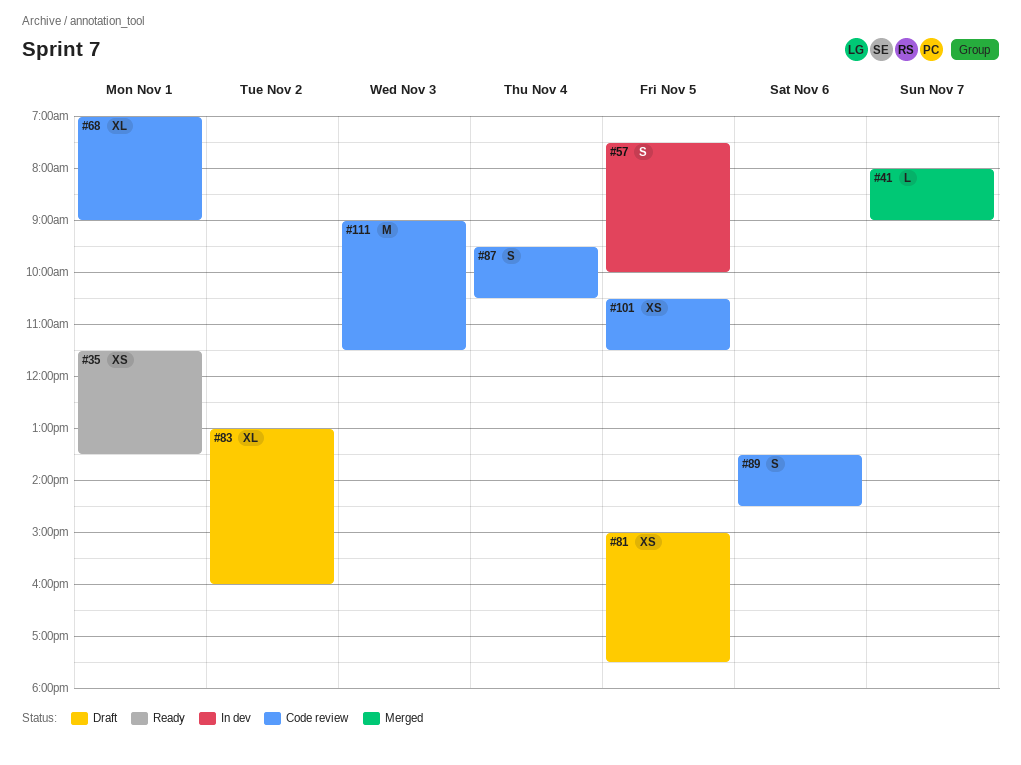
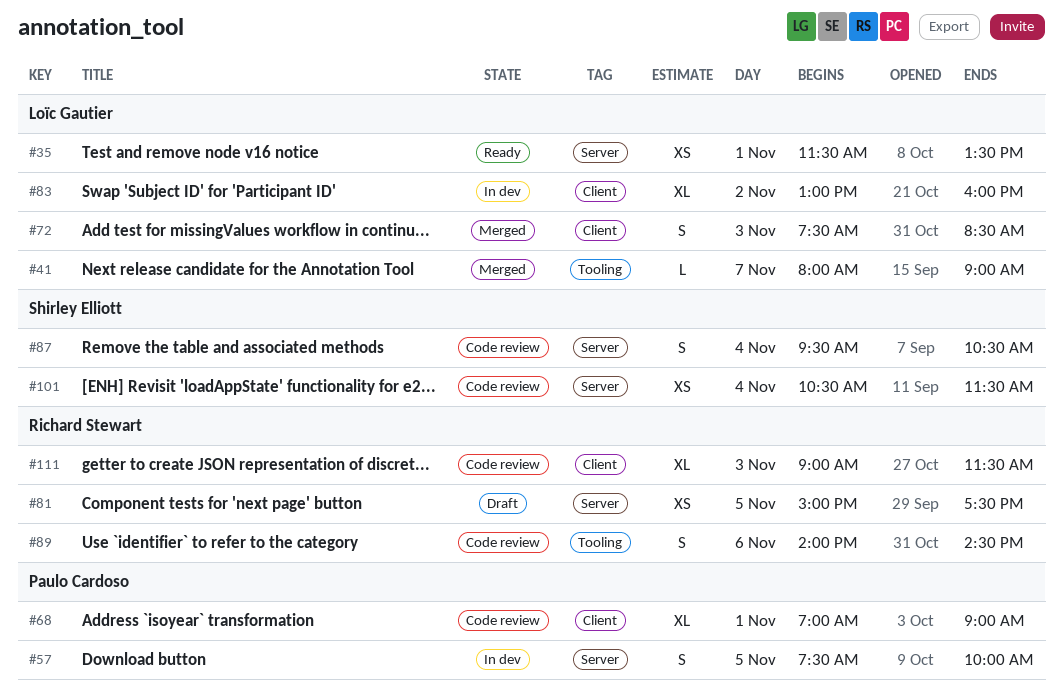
#72: none -> present
#83, status: Draft -> In dev
#89, begins: 13:30 -> 14:00
#101, day: Nov 5 -> Nov 4
#111, estimate: M -> XL

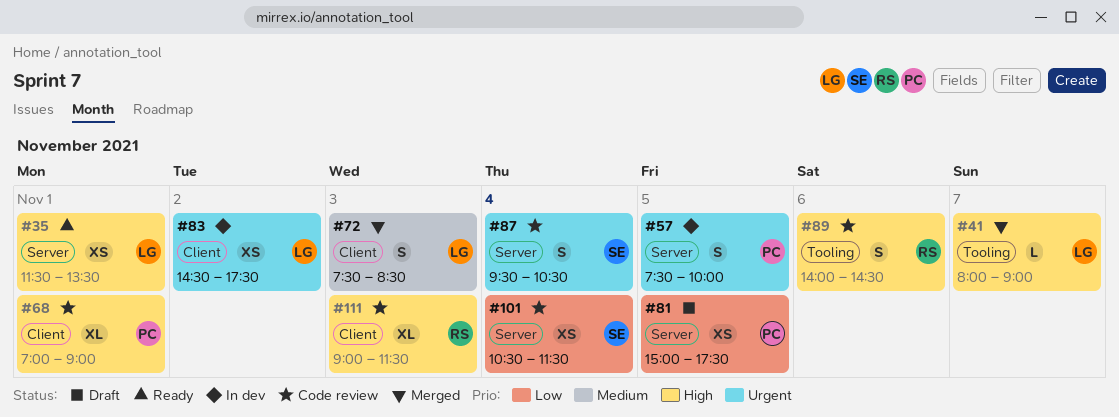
#81, owner: Richard Stewart -> Paulo Cardoso
#83, estimate: XL -> XS
#83, begins: 13:00 -> 14:30
#83, ends: 16:00 -> 17:30

